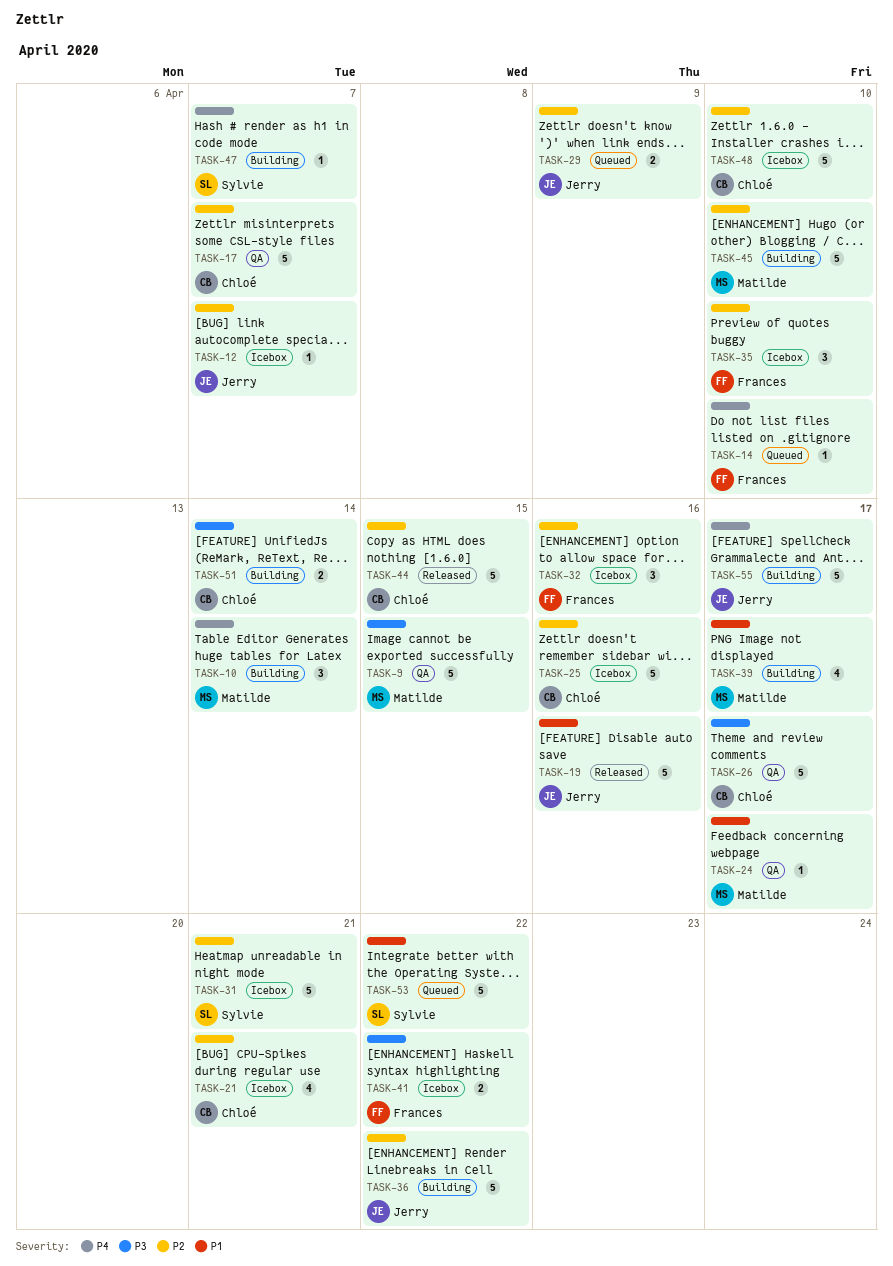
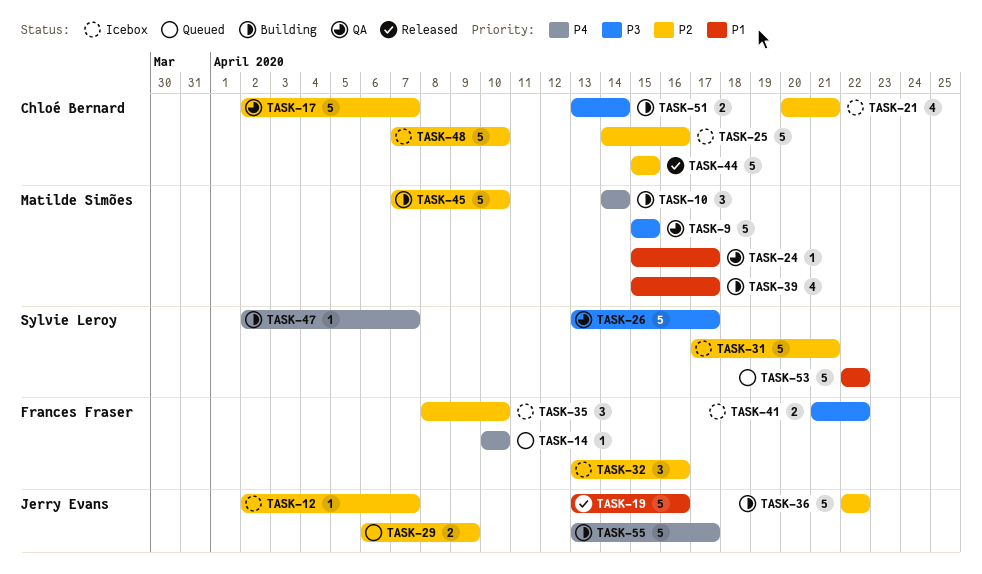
TASK-26, owner: Chloé Bernard -> Sylvie Leroy

